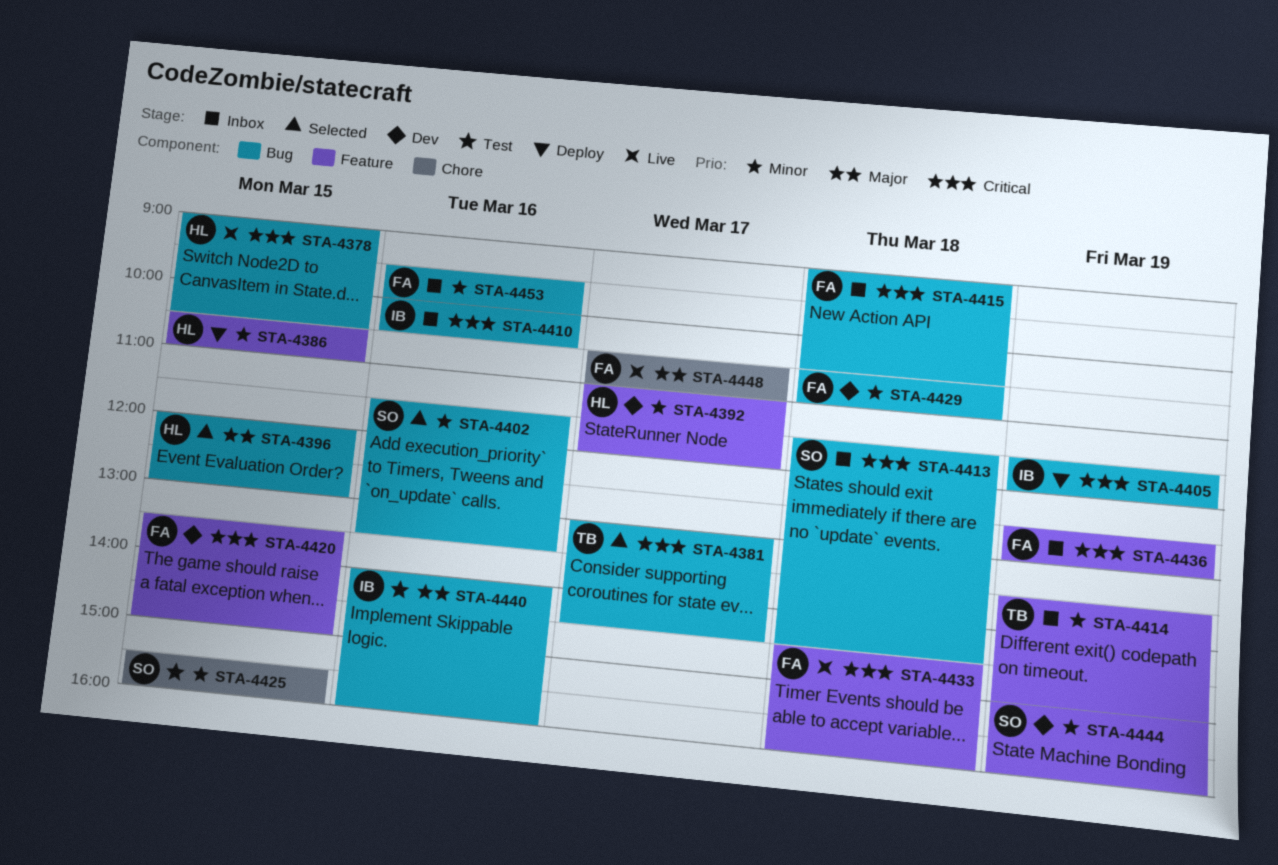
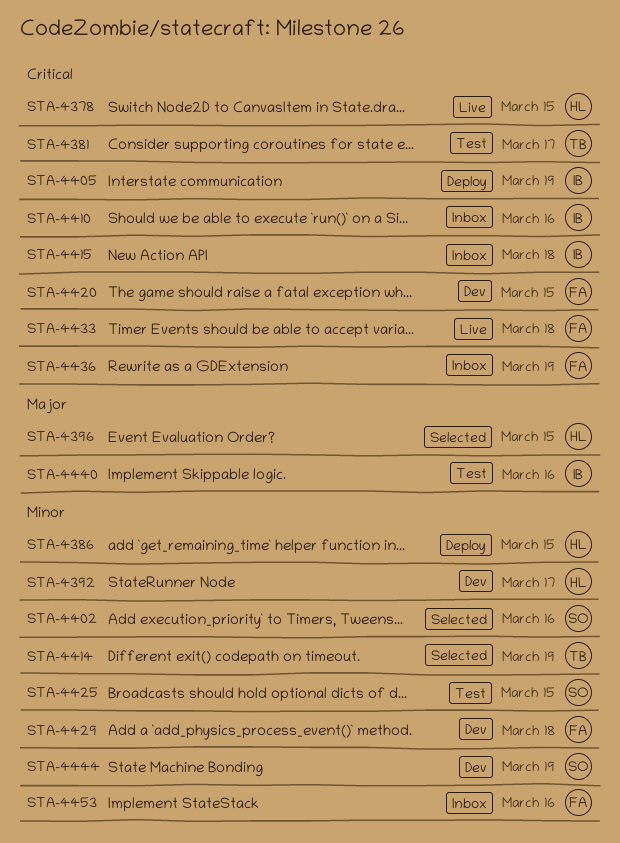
STA-4381, status: Selected -> Test
STA-4413: present -> none
STA-4414, status: Inbox -> Selected
STA-4415, owner: FA -> IB
STA-4448: present -> none

